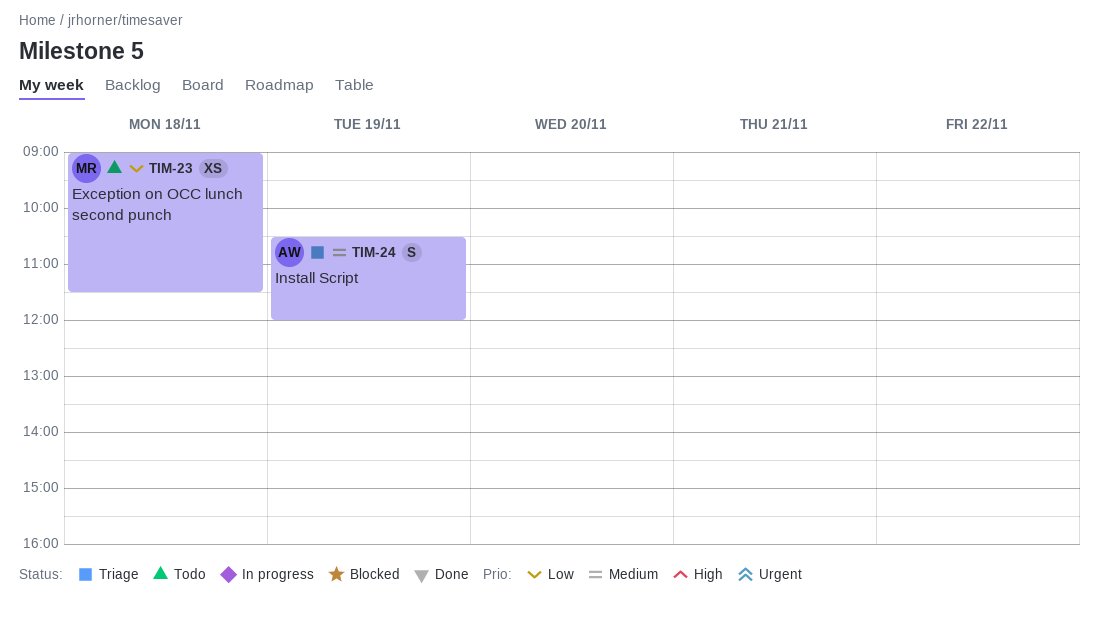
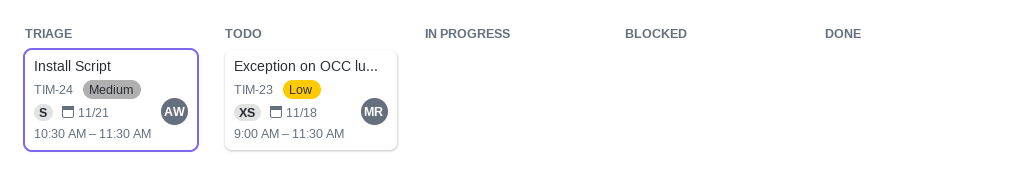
TIM-24, day: Nov 19 -> Nov 21
TIM-24, ends: 12:00 -> 11:30

